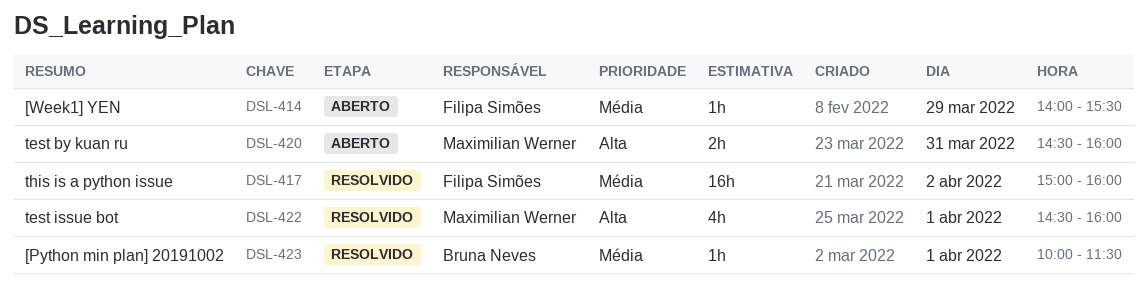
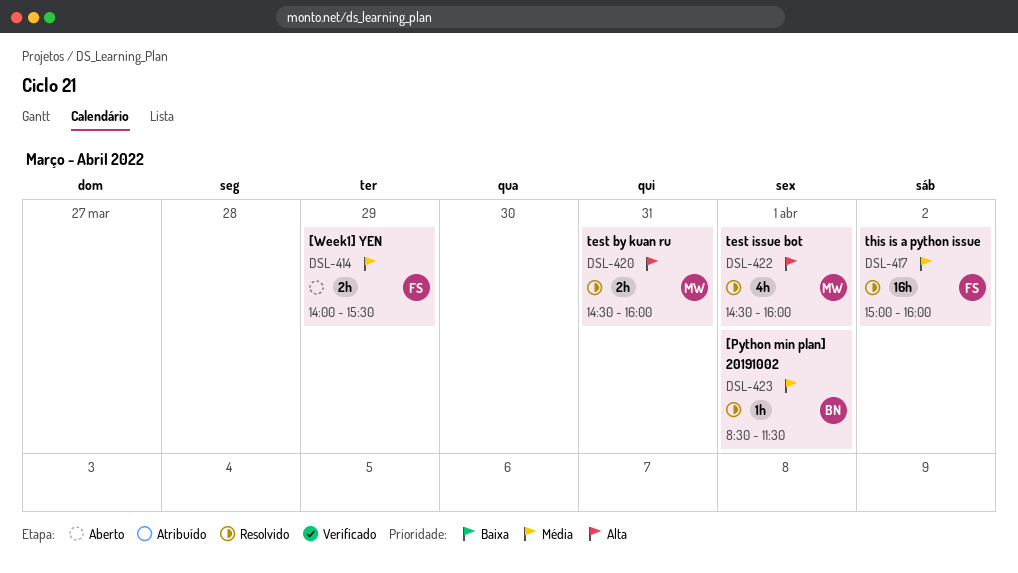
DSL-414, estimate: 1h -> 2h
DSL-420, status: Aberto -> Resolvido
DSL-423, begins: 10:00 -> 08:30

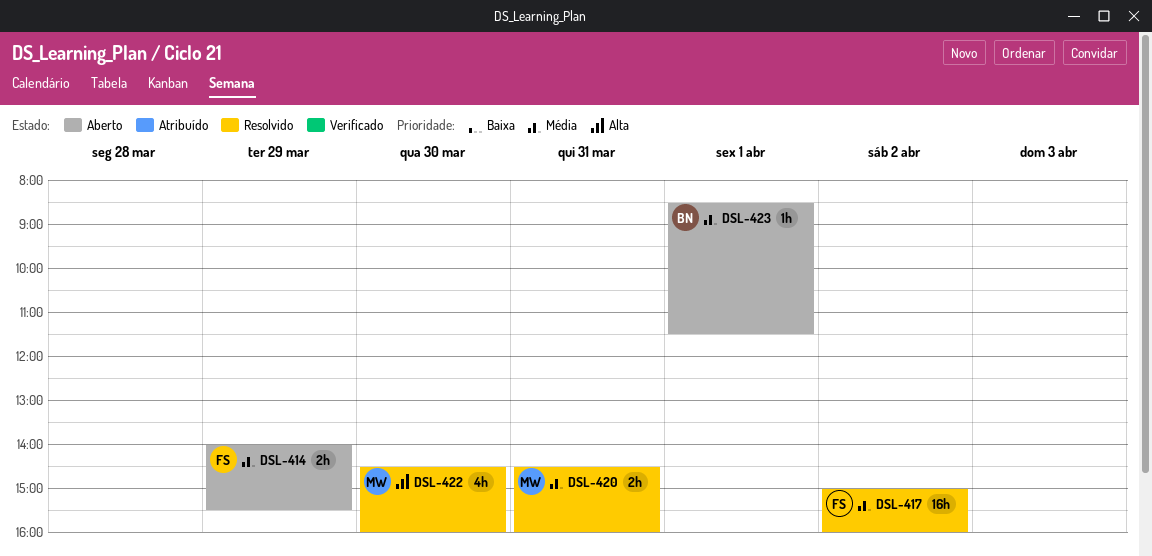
DSL-420, priority: Alta -> Média
DSL-422, day: Apr 1 -> Mar 30
DSL-423, status: Resolvido -> Aberto

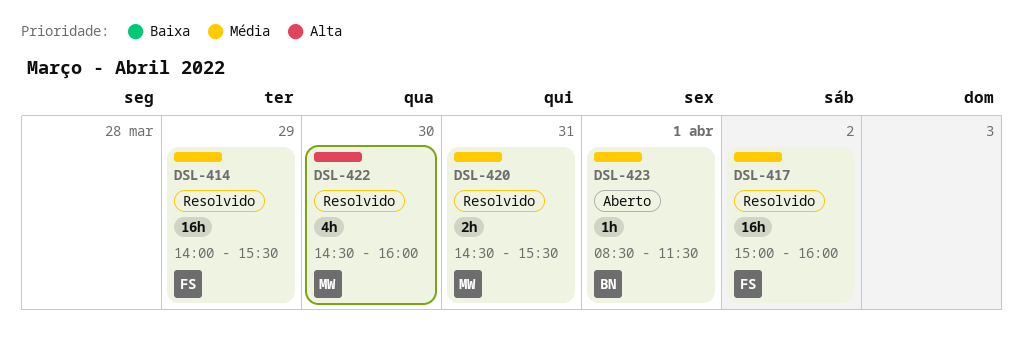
DSL-414, status: Aberto -> Resolvido
DSL-414, estimate: 2h -> 16h
DSL-420, ends: 16:00 -> 15:30

